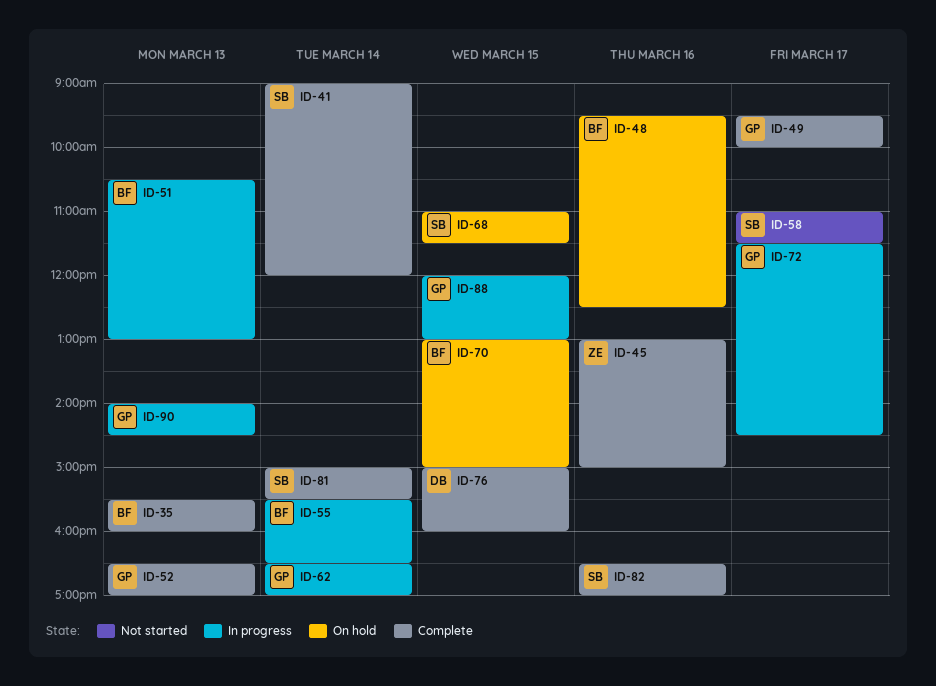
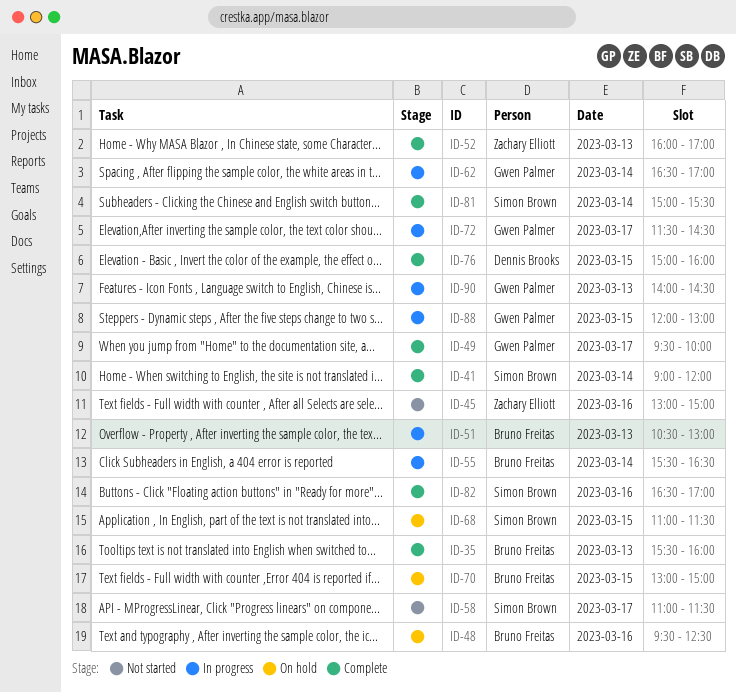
ID-45, status: Complete -> Not started
ID-52, owner: Gwen Palmer -> Zachary Elliott
ID-52, begins: 16:30 -> 16:00

